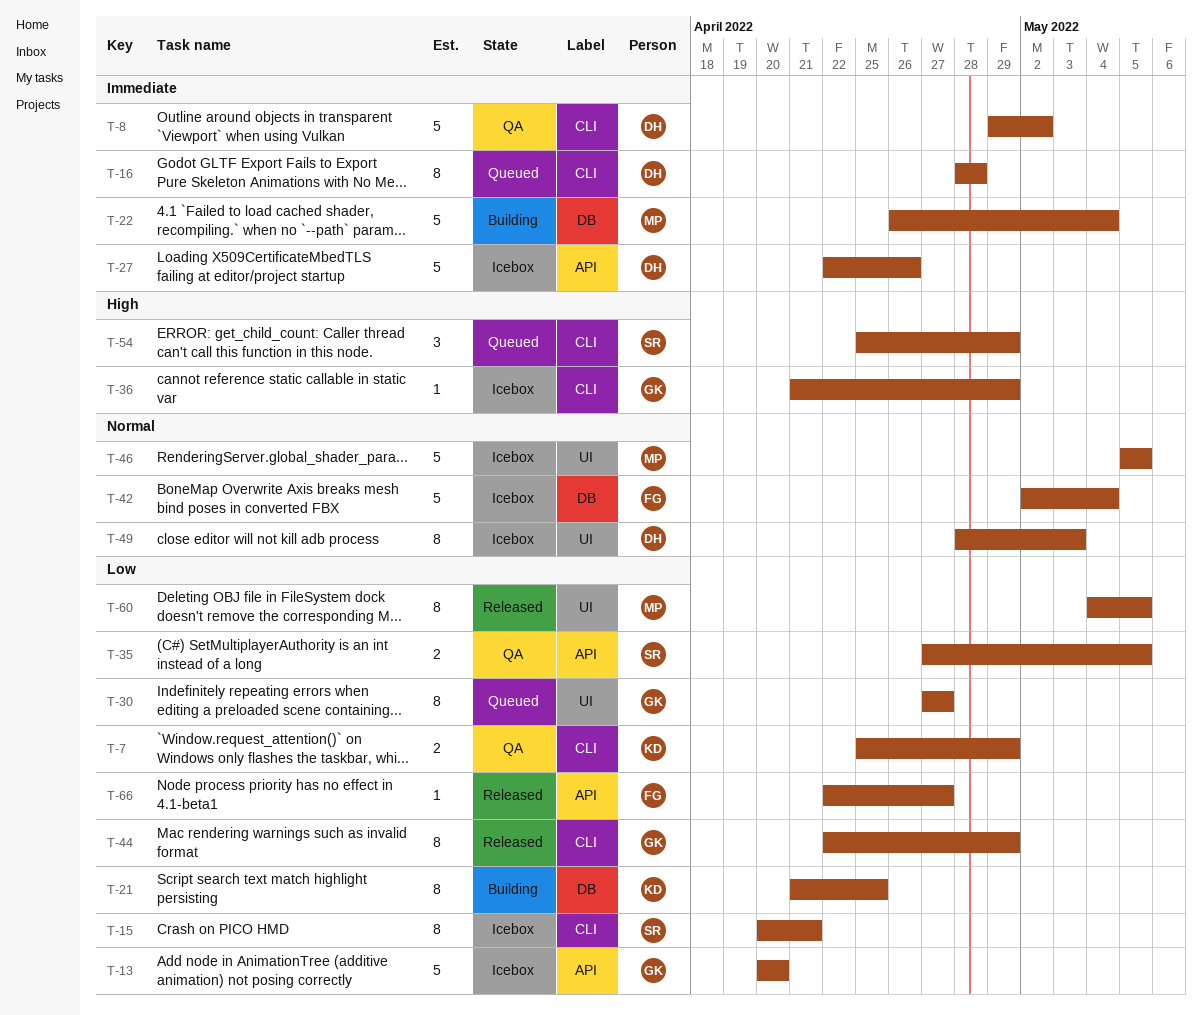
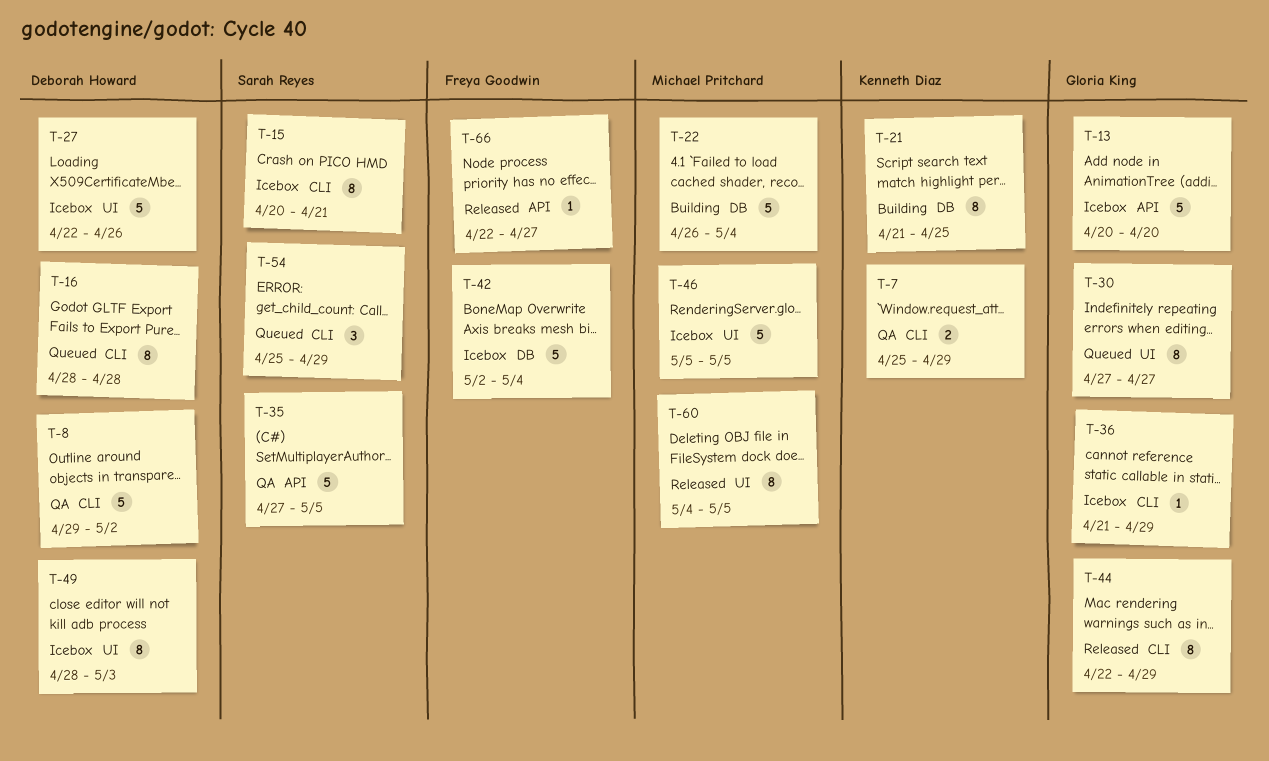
T-27, label: API -> UI
T-35, estimate: 2 -> 5

